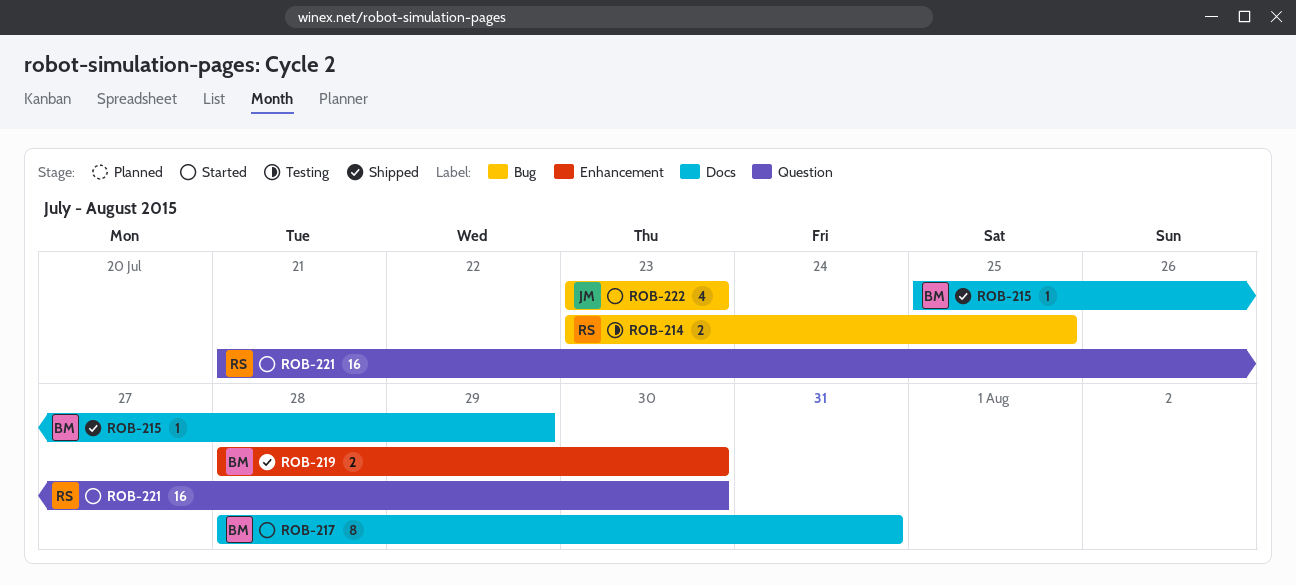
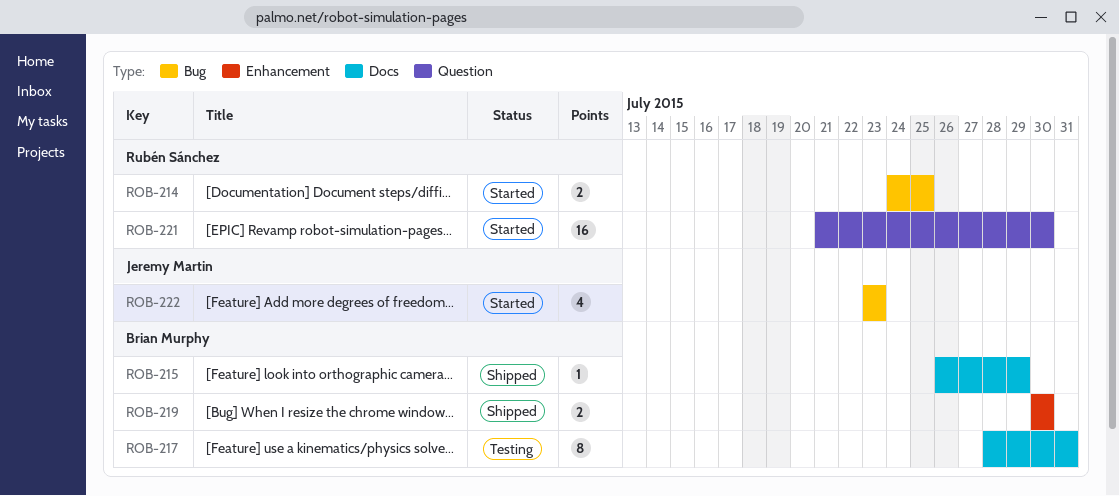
ROB-214, status: Testing -> Started
ROB-214, start: Jul 23 -> Jul 24
ROB-215, start: Jul 25 -> Jul 26
ROB-217, status: Started -> Testing
ROB-219, start: Jul 28 -> Jul 30

